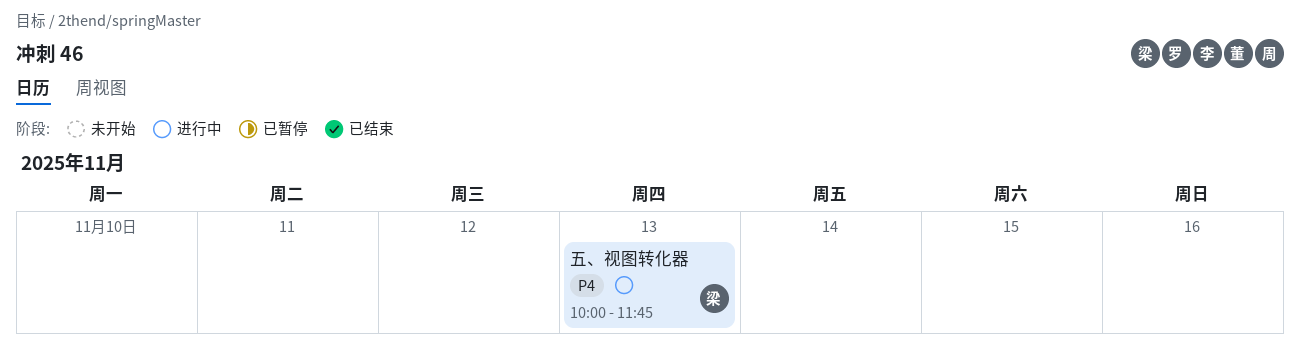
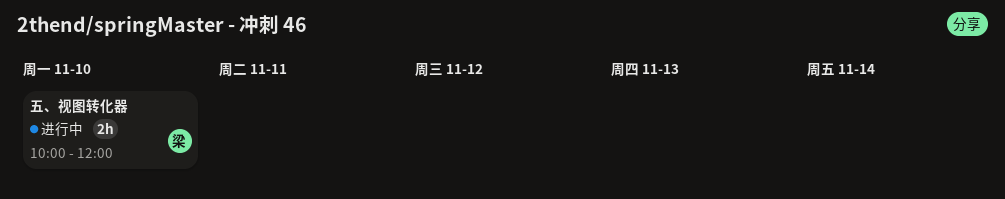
五、视图转化器, day: Nov 13 -> Nov 10
五、视图转化器, ends: 11:45 -> 12:00

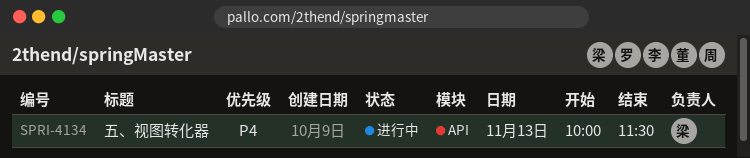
五、视图转化器, day: Nov 10 -> Nov 13
五、视图转化器, ends: 12:00 -> 11:30

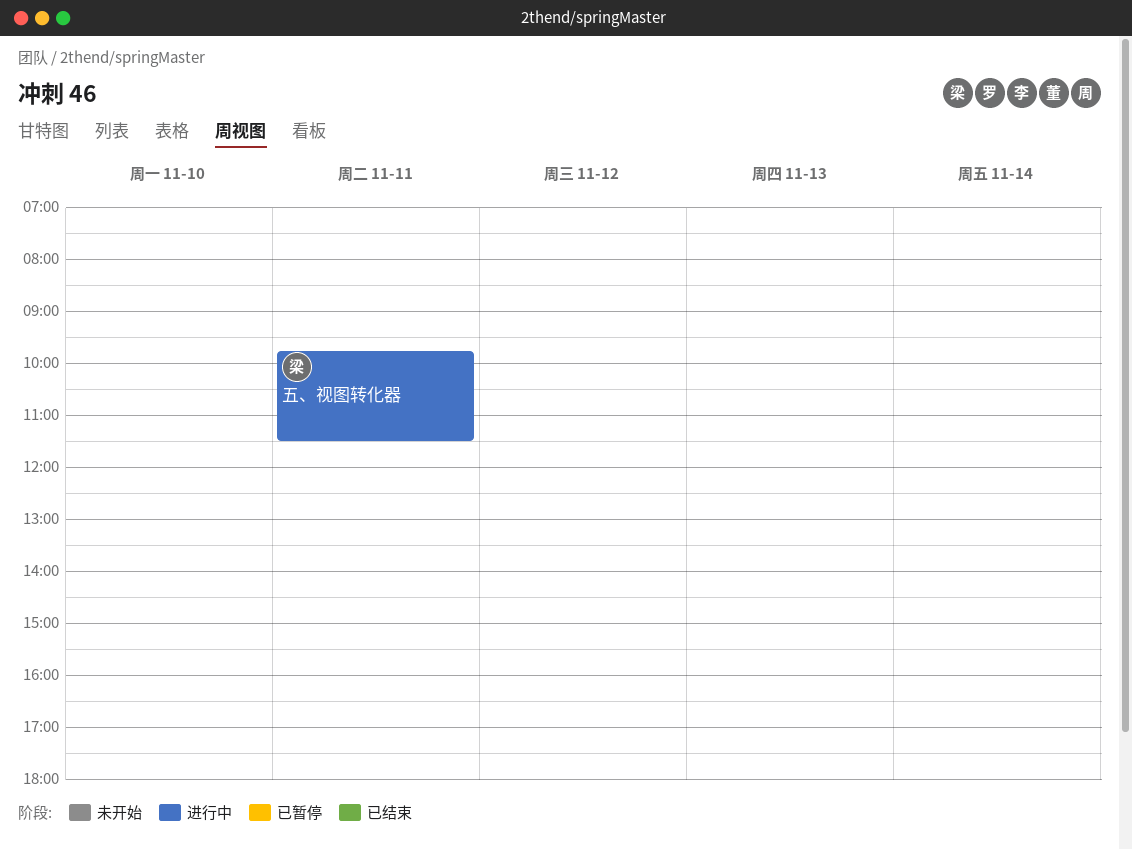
五、视图转化器, day: Nov 13 -> Nov 11
五、视图转化器, begins: 10:00 -> 09:45

